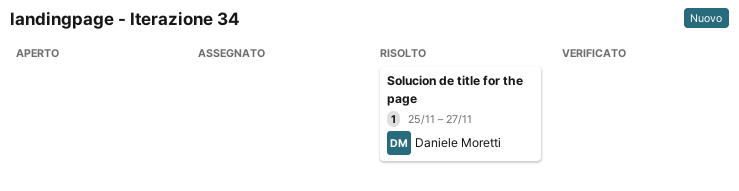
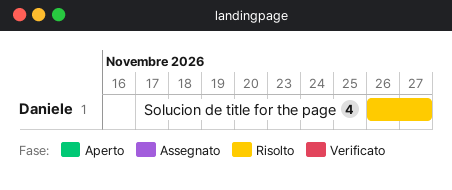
Solucion de title for the page, estimate: 1 -> 4
Solucion de title for the page, start: Nov 25 -> Nov 26

